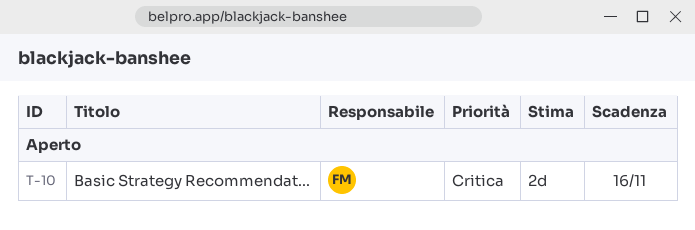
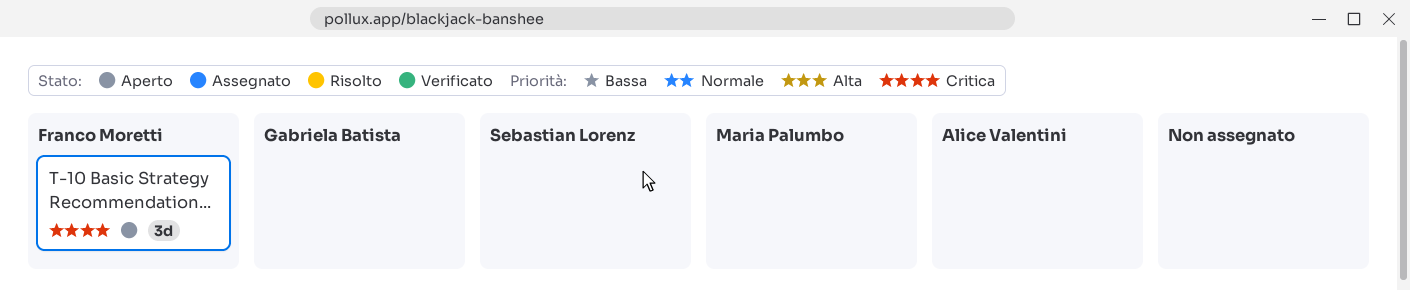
T-10, estimate: 2d -> 3d

